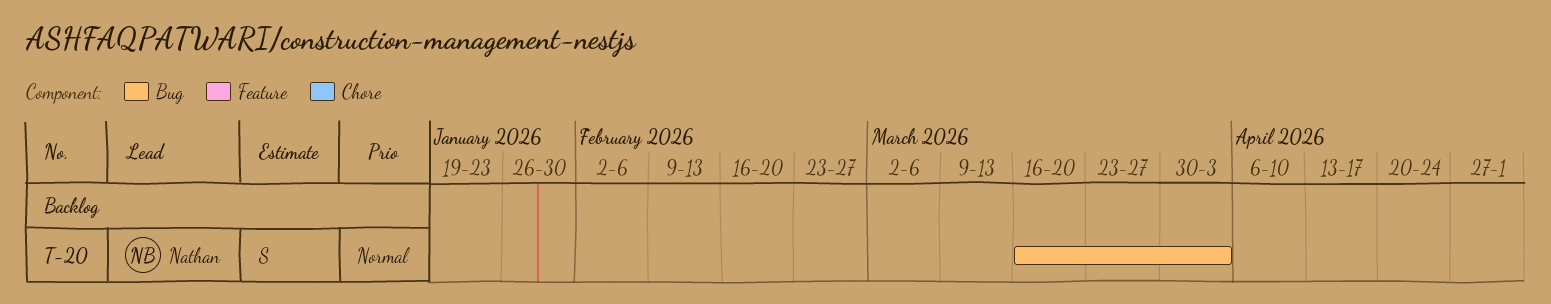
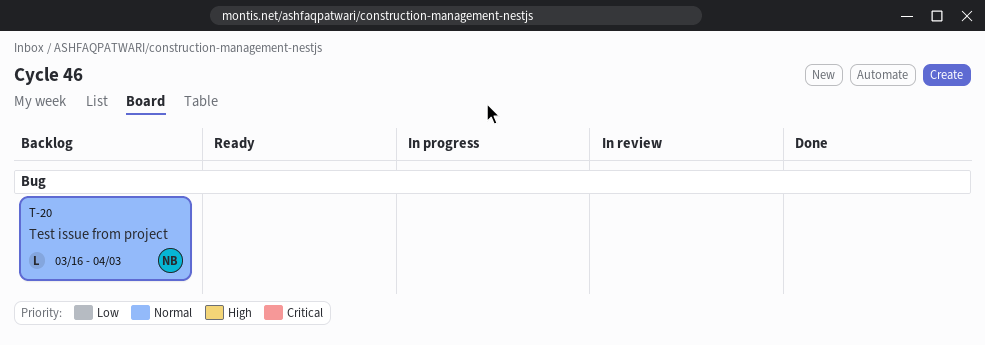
T-20, estimate: S -> L

